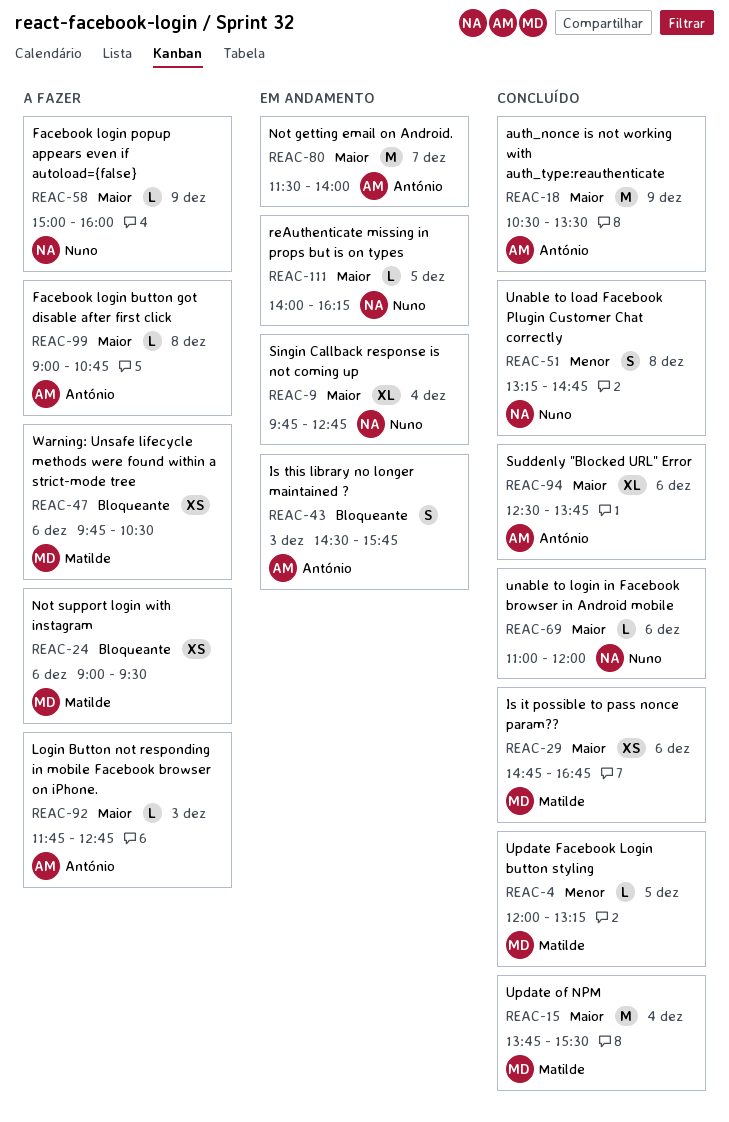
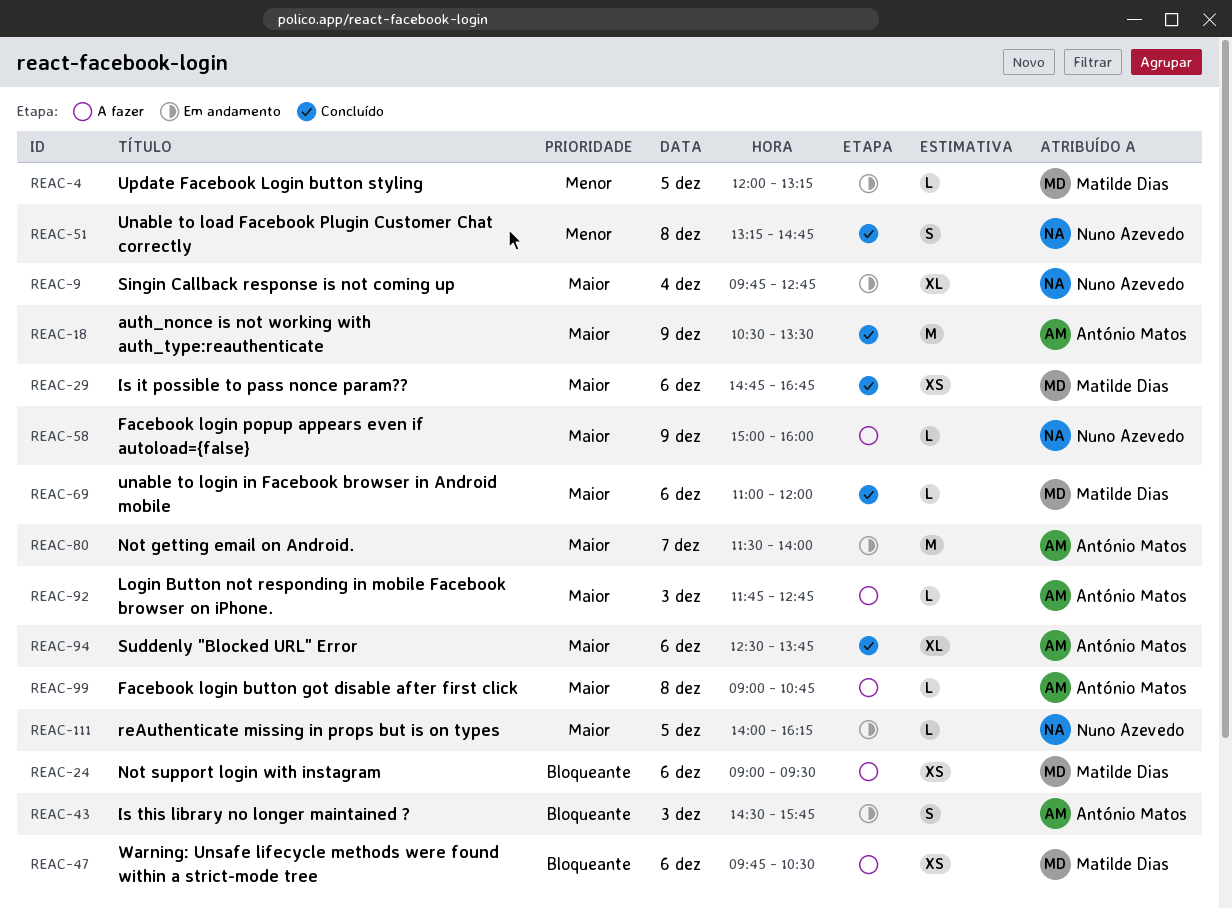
REAC-4, status: Concluído -> Em andamento
REAC-15: present -> none
REAC-69, owner: Nuno Azevedo -> Matilde Dias

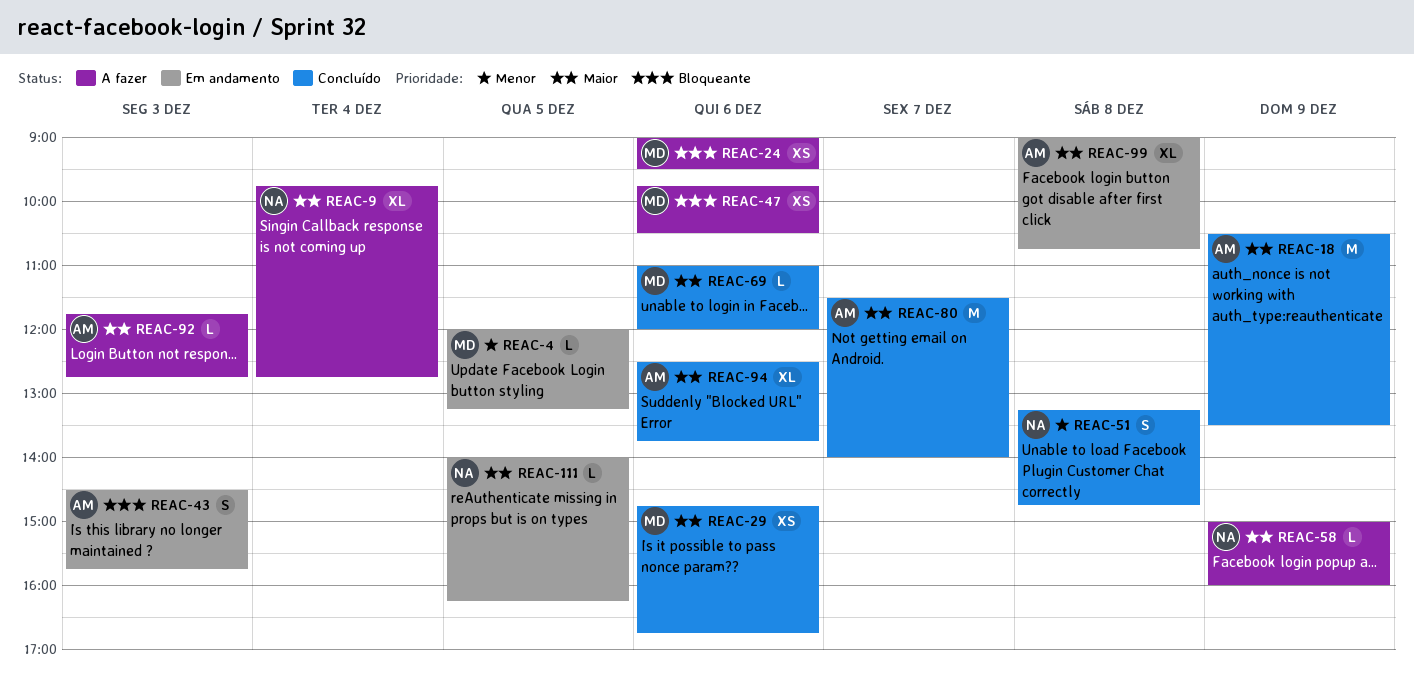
REAC-9, status: Em andamento -> A fazer
REAC-80, status: Em andamento -> Concluído
REAC-99, status: A fazer -> Em andamento
REAC-99, estimate: L -> XL

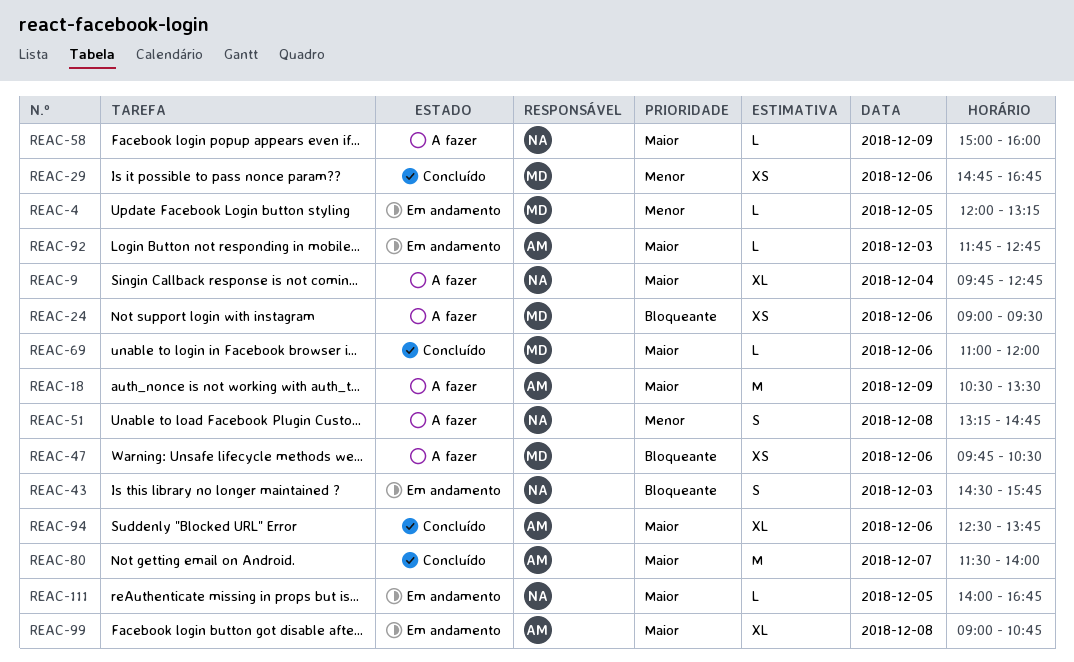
REAC-18, status: Concluído -> A fazer
REAC-29, priority: Maior -> Menor
REAC-43, owner: AM -> NA
REAC-51, status: Concluído -> A fazer
REAC-92, status: A fazer -> Em andamento
REAC-111, ends: 16:15 -> 16:45

